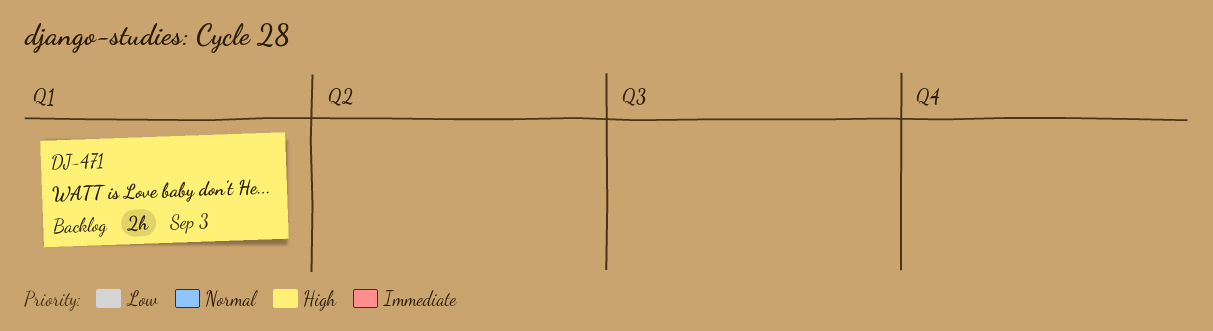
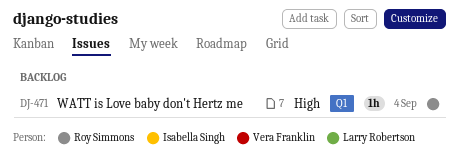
DJ-471, estimate: 2h -> 1h
DJ-471, due: Sep 3 -> Sep 4

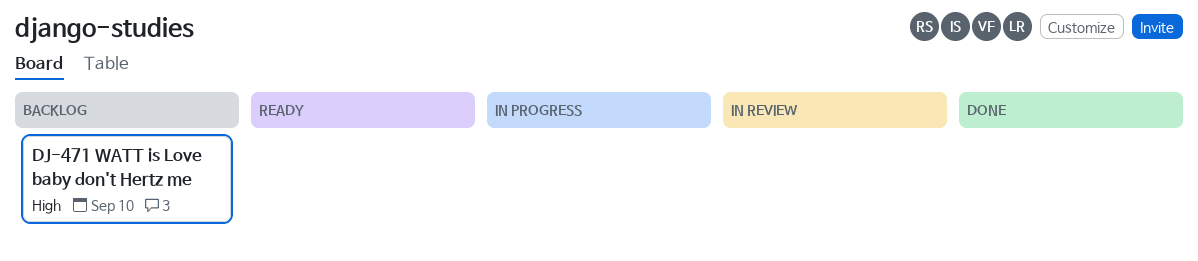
DJ-471, due: Sep 4 -> Sep 10

